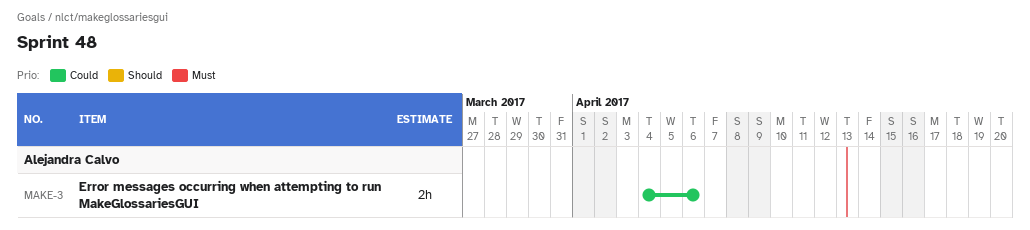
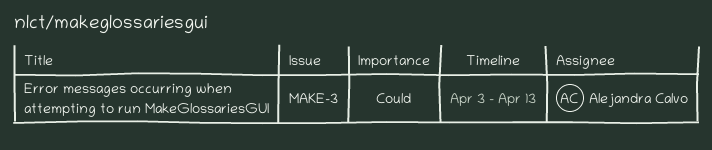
MAKE-3, start: Apr 4 -> Apr 3
MAKE-3, due: Apr 6 -> Apr 13

